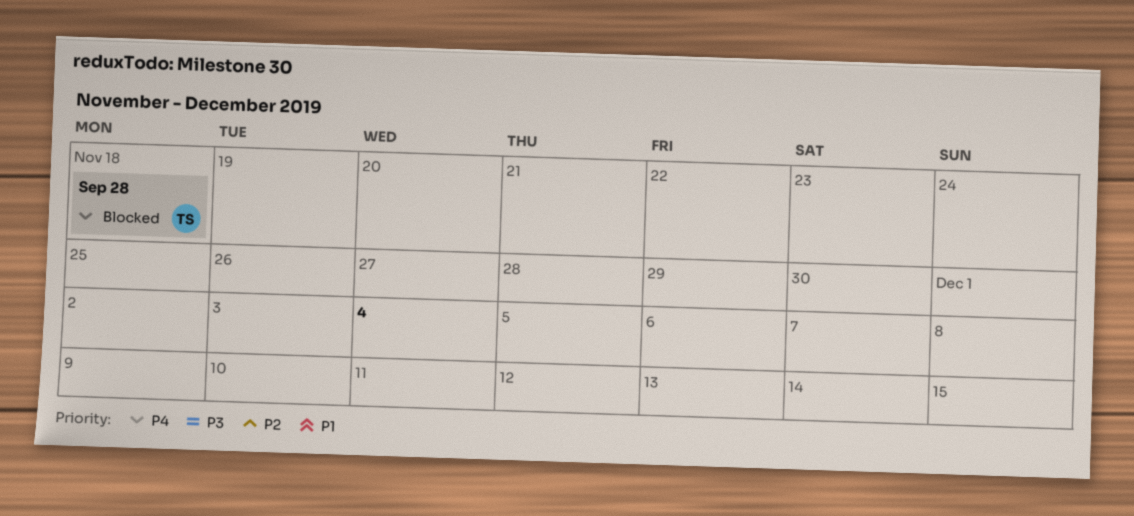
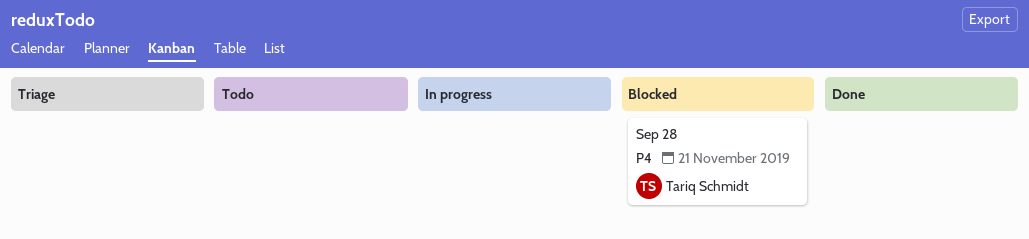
Sep 28, due: Nov 18 -> Nov 21

